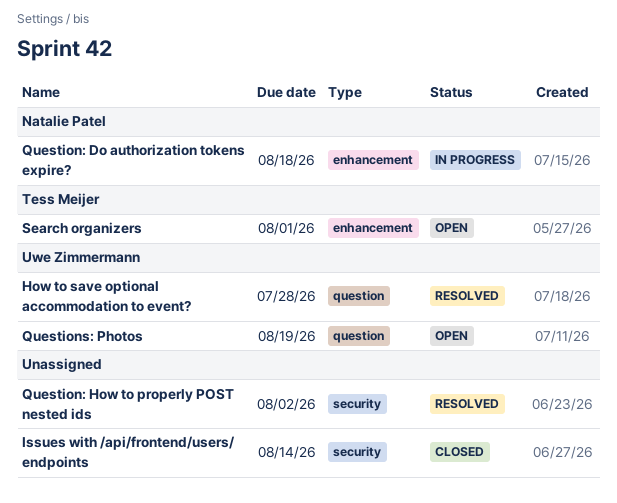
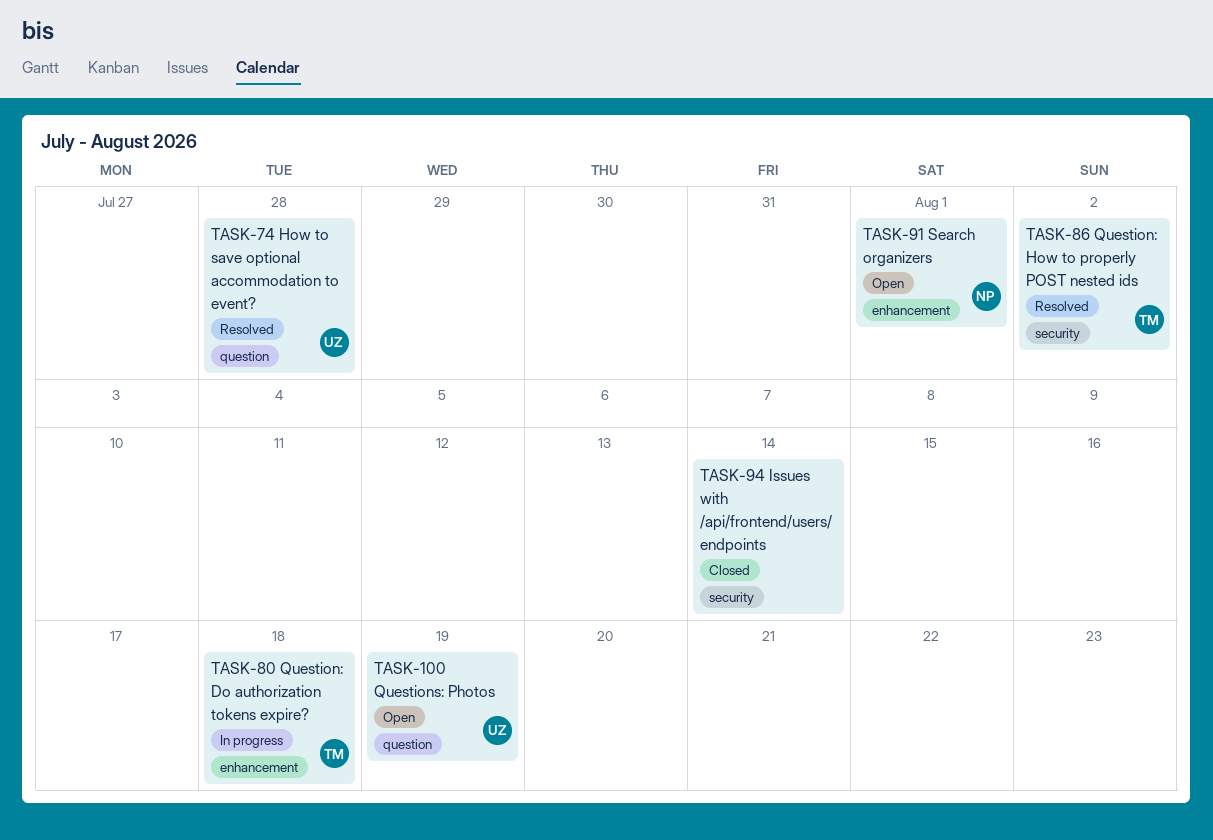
Question: Do authorization tokens expire?, owner: Natalie Patel -> Tess Meijer
Question: How to properly POST nested ids, owner: none -> Tess Meijer
Search organizers, owner: Tess Meijer -> Natalie Patel

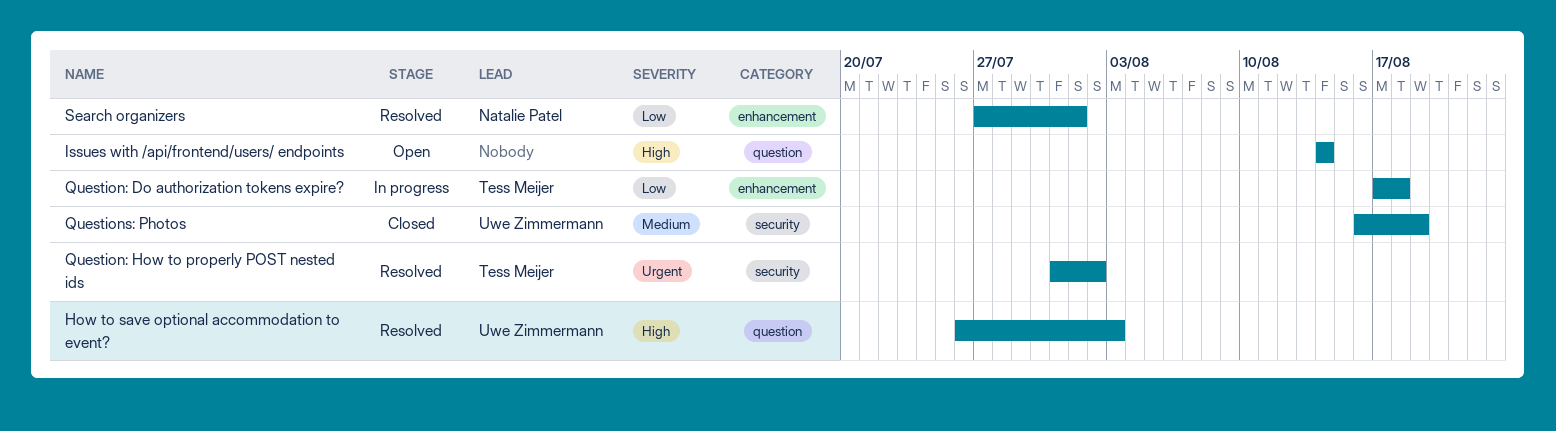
How to save optional accommodation to event?, due: Jul 28 -> Aug 3
Issues with /api/frontend/users/ endpoints, status: Closed -> Open
Issues with /api/frontend/users/ endpoints, label: security -> question
Questions: Photos, status: Open -> Closed
Questions: Photos, label: question -> security
Search organizers, status: Open -> Resolved

